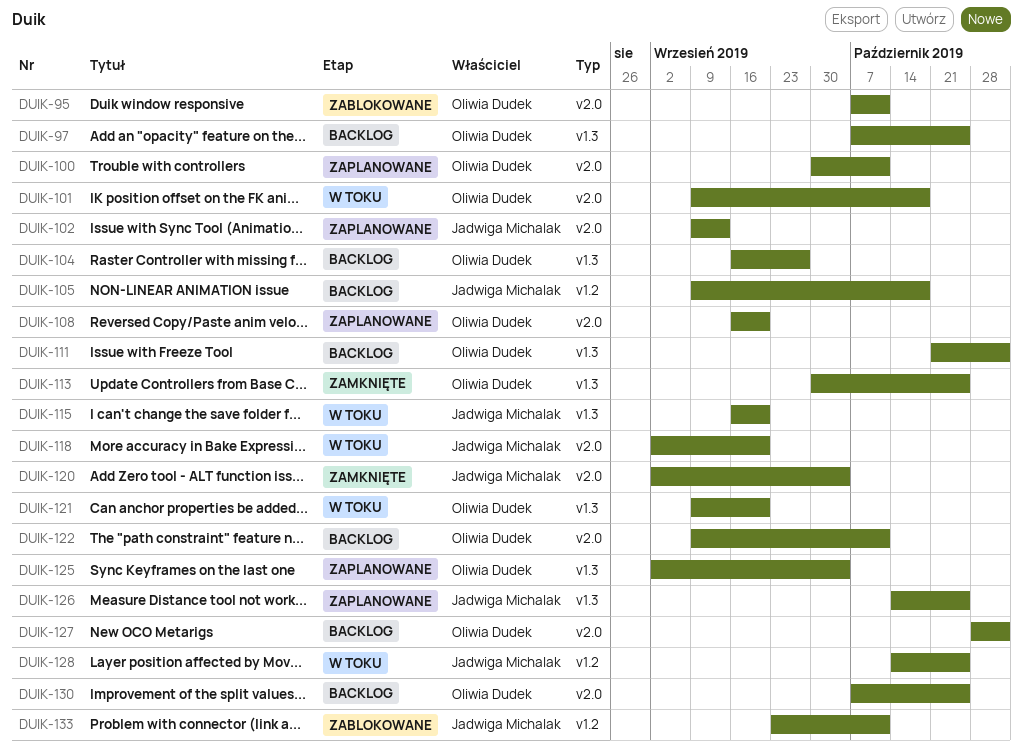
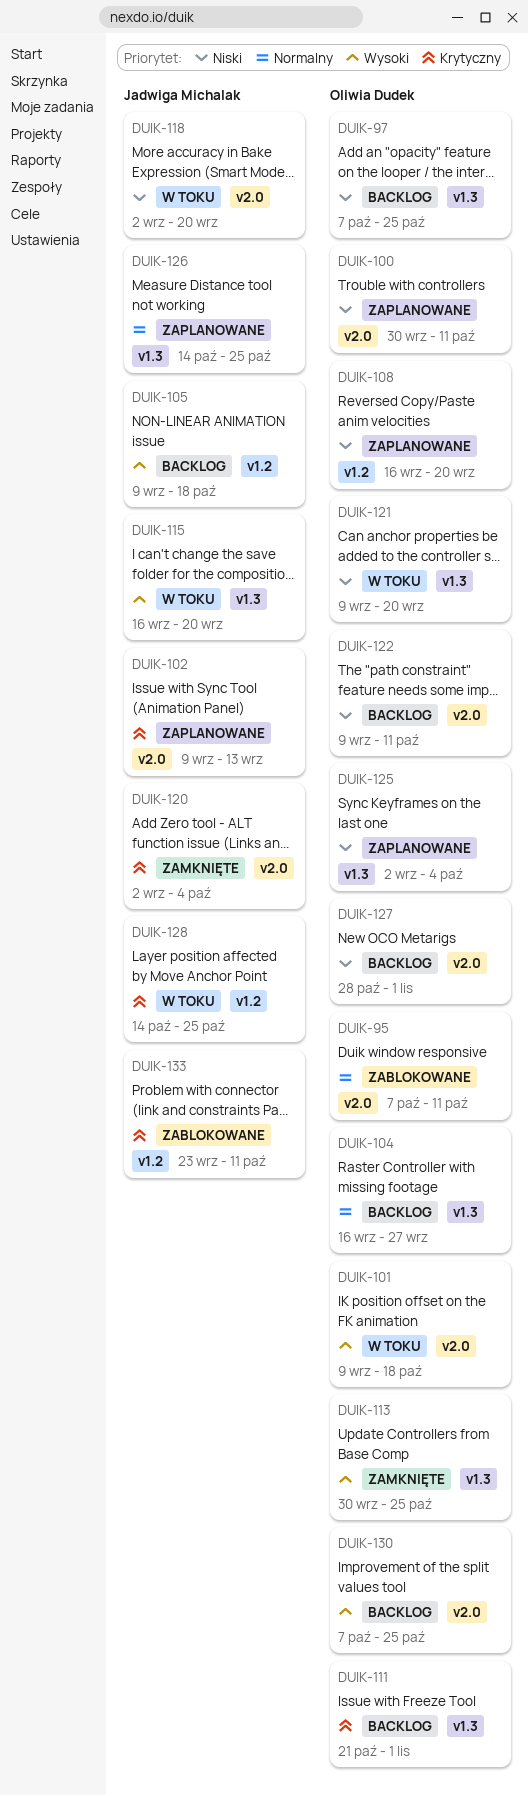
DUIK-108, label: v2.0 -> v1.2

